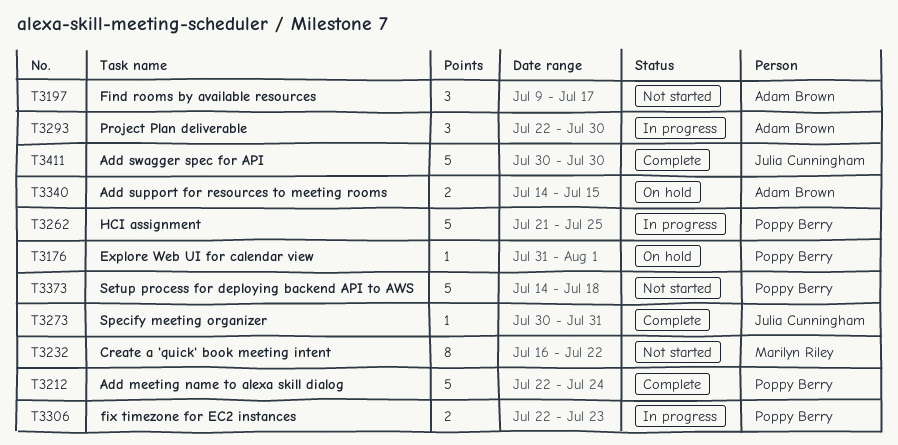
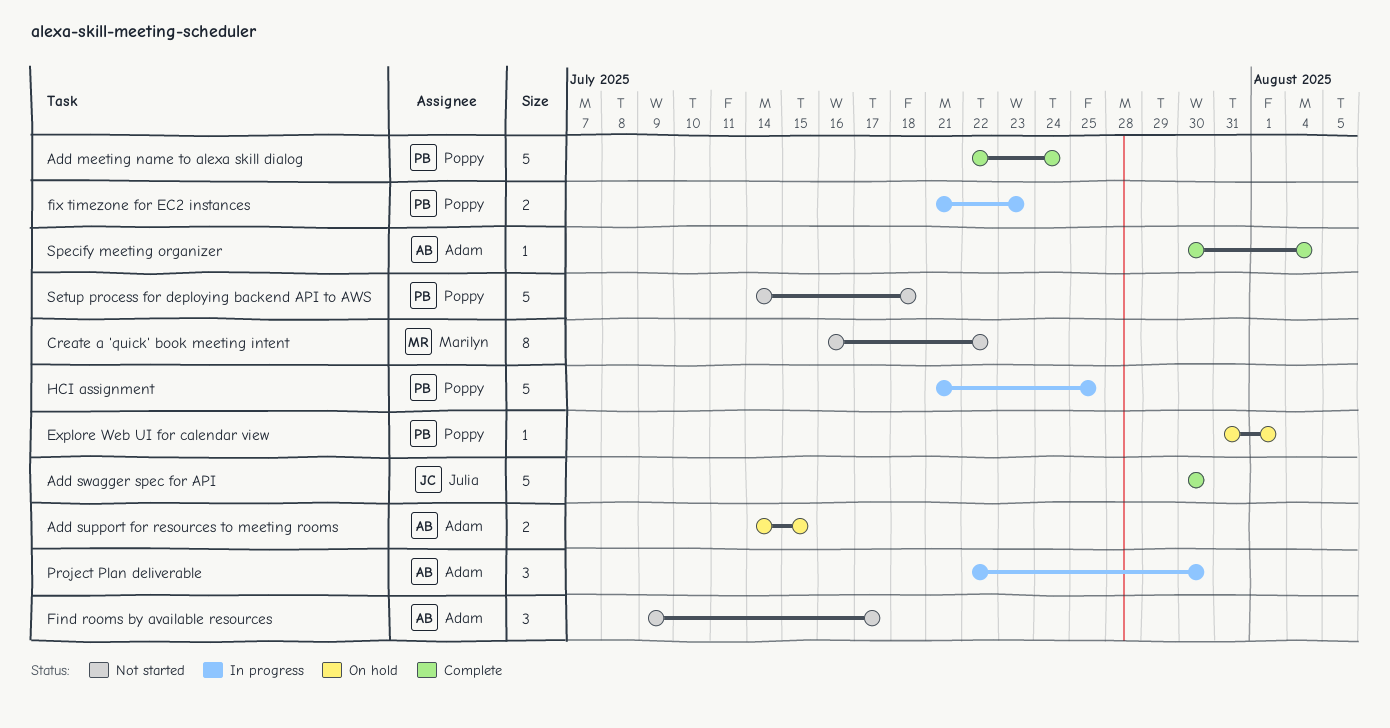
fix timezone for EC2 instances, start: Jul 22 -> Jul 21
Specify meeting organizer, owner: Julia Cunningham -> Adam Brown
Specify meeting organizer, due: Jul 31 -> Aug 4

